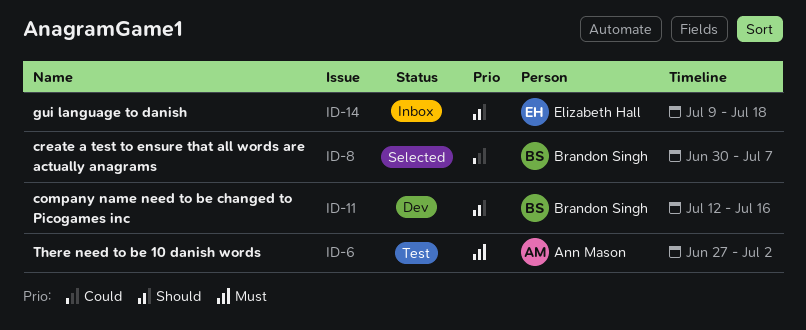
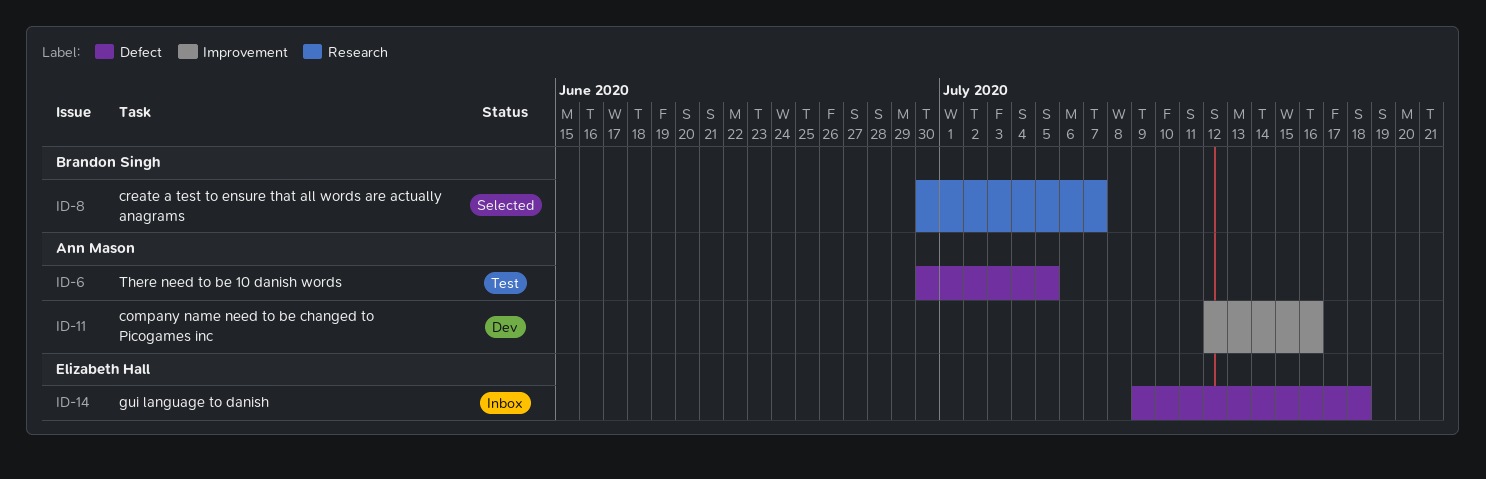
ID-6, start: Jun 27 -> Jun 30
ID-6, due: Jul 2 -> Jul 5
ID-11, owner: Brandon Singh -> Ann Mason

